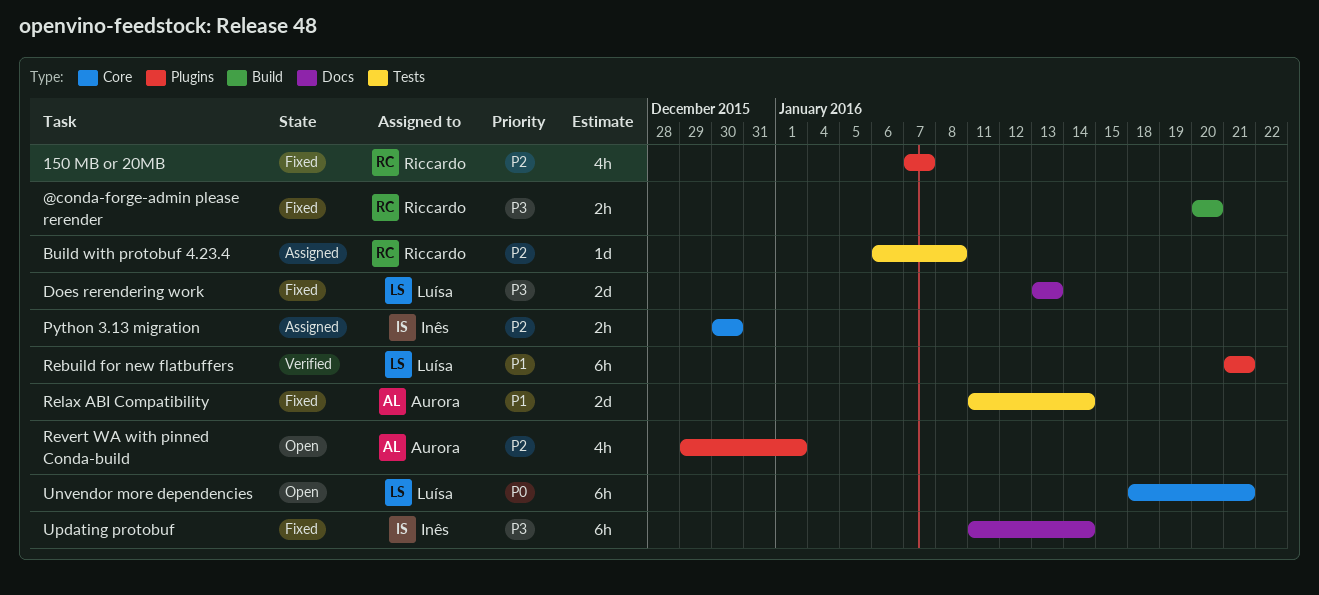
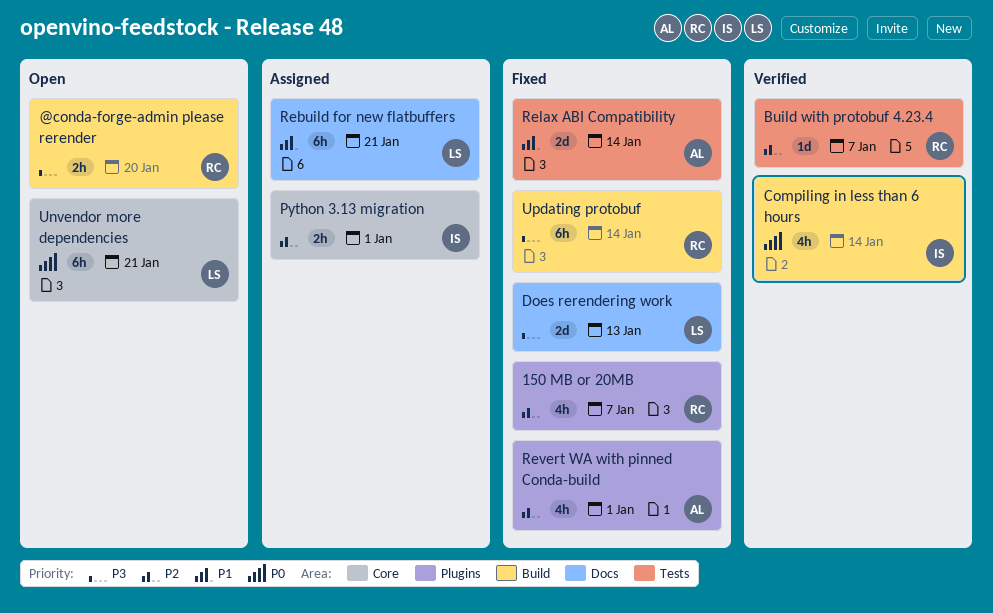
@conda-forge-admin please rerender, status: Fixed -> Open
Build with protobuf 4.23.4, status: Assigned -> Verified
Build with protobuf 4.23.4, due: Jan 8 -> Jan 7
Compiling in less than 6 hours: none -> present
Python 3.13 migration, due: Dec 30 -> Jan 1
Rebuild for new flatbuffers, status: Verified -> Assigned
Rebuild for new flatbuffers, label: Plugins -> Docs
Revert WA with pinned Conda-build, status: Open -> Fixed
Updating protobuf, owner: Inês -> Riccardo
Updating protobuf, label: Docs -> Build

